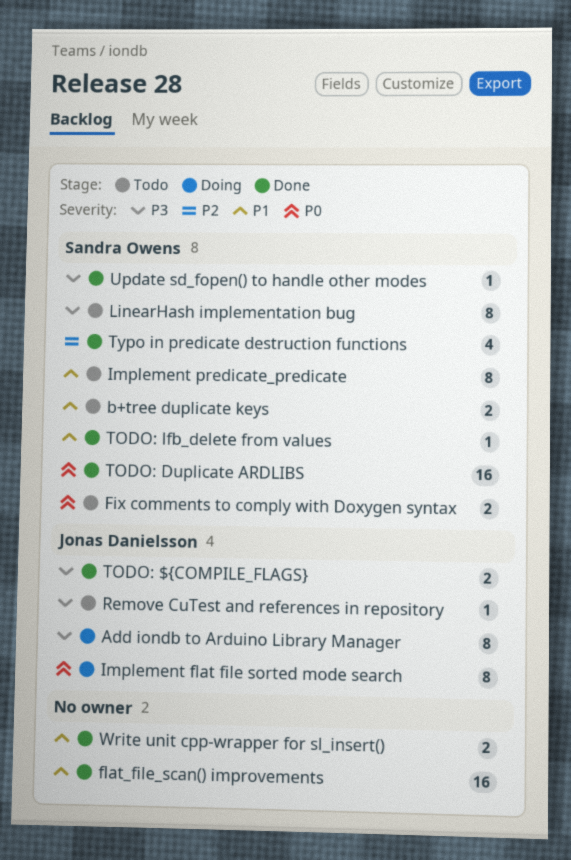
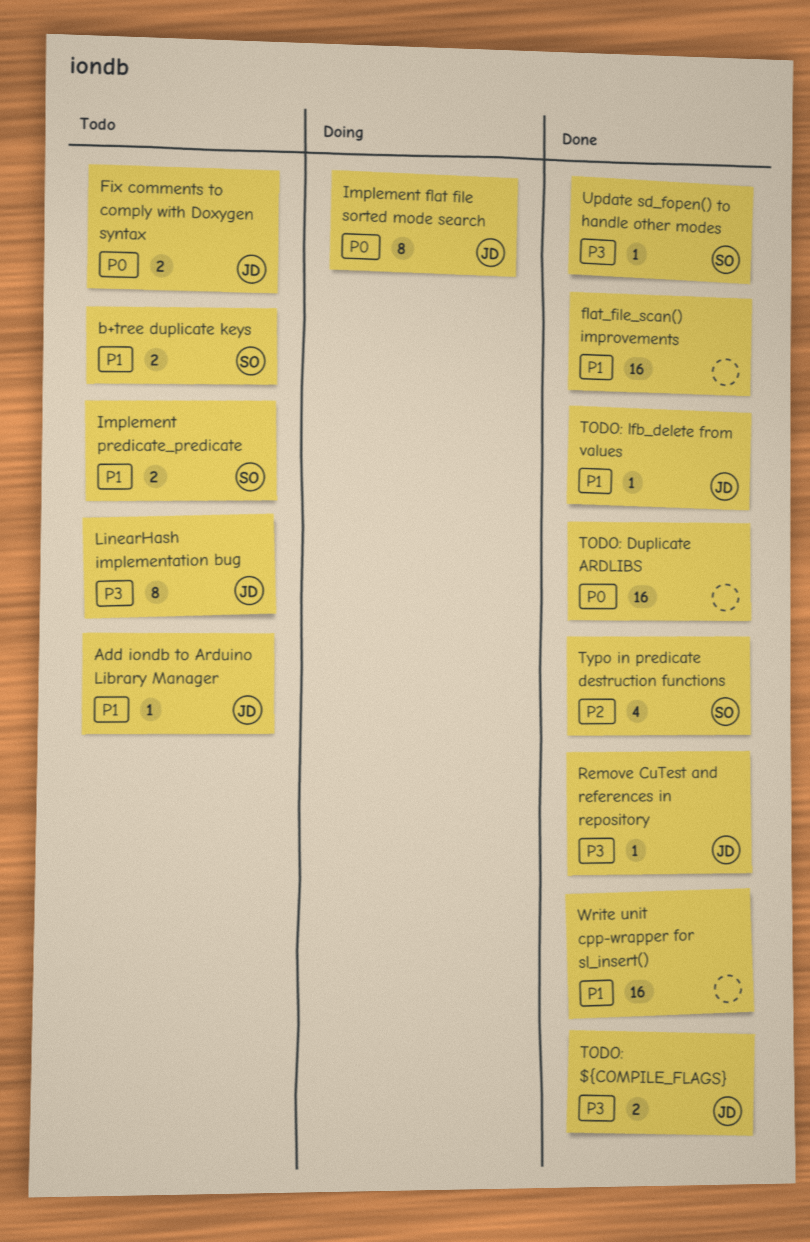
Add iondb to Arduino Library Manager, status: Doing -> Todo
Add iondb to Arduino Library Manager, priority: P3 -> P1
Add iondb to Arduino Library Manager, estimate: 8 -> 1
Fix comments to comply with Doxygen syntax, owner: Sandra Owens -> Jonas Danielsson
Implement predicate_predicate, estimate: 8 -> 2
LinearHash implementation bug, owner: Sandra Owens -> Jonas Danielsson
Remove CuTest and references in repository, status: Todo -> Done
TODO: Duplicate ARDLIBS, owner: Sandra Owens -> none
TODO: lfb_delete from values, owner: Sandra Owens -> Jonas Danielsson
Write unit cpp-wrapper for sl_insert(), estimate: 2 -> 16

